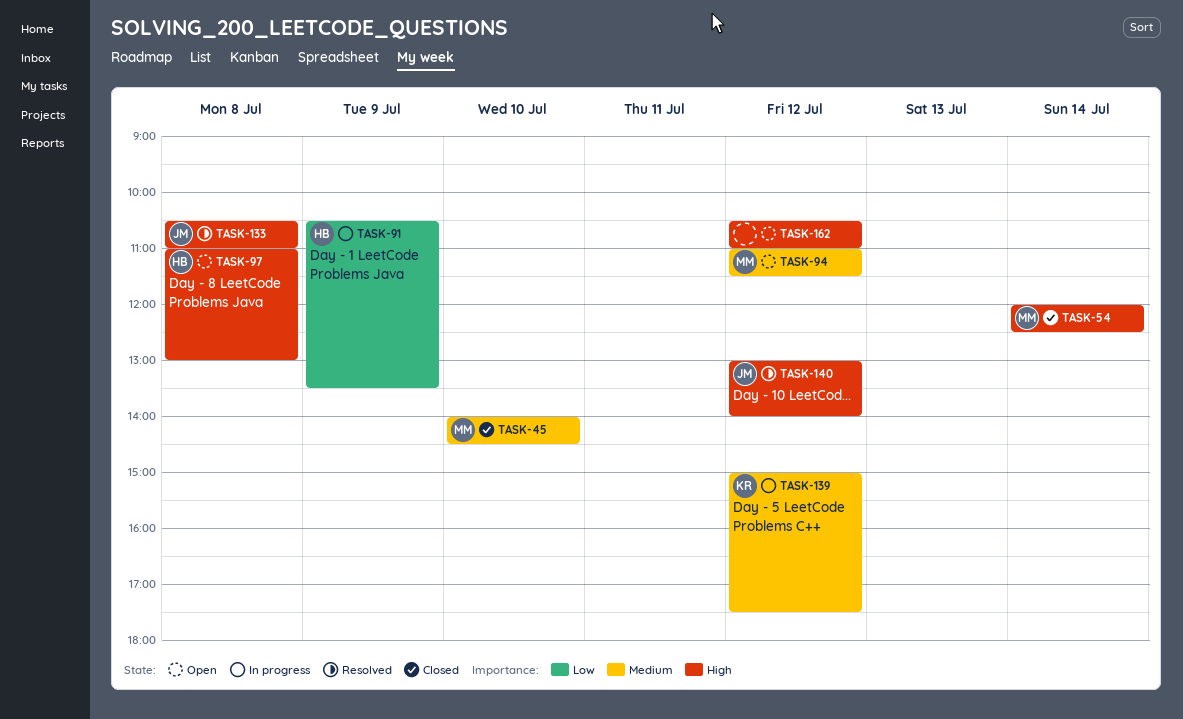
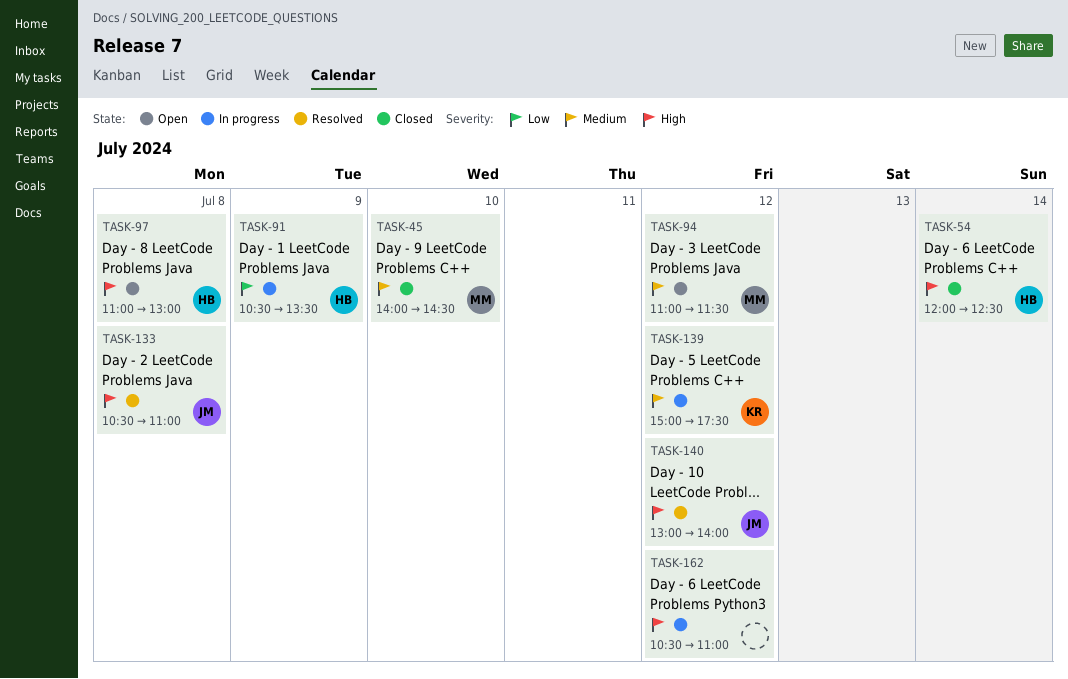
TASK-54, owner: MM -> HB
TASK-162, status: Open -> In progress

